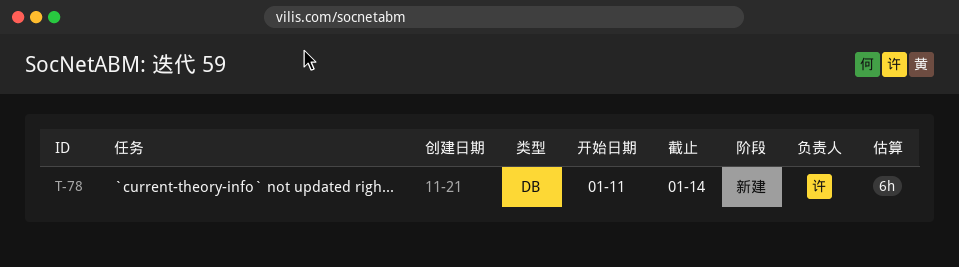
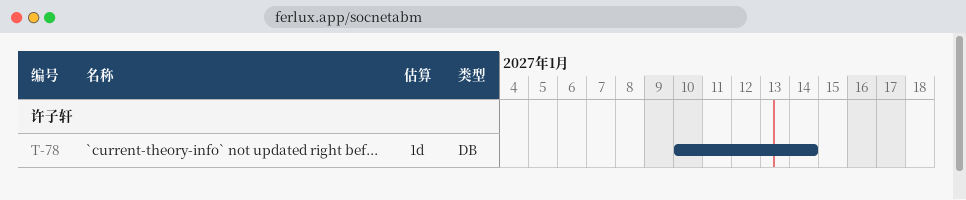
T-78, estimate: 6h -> 1d
T-78, start: Jan 11 -> Jan 10

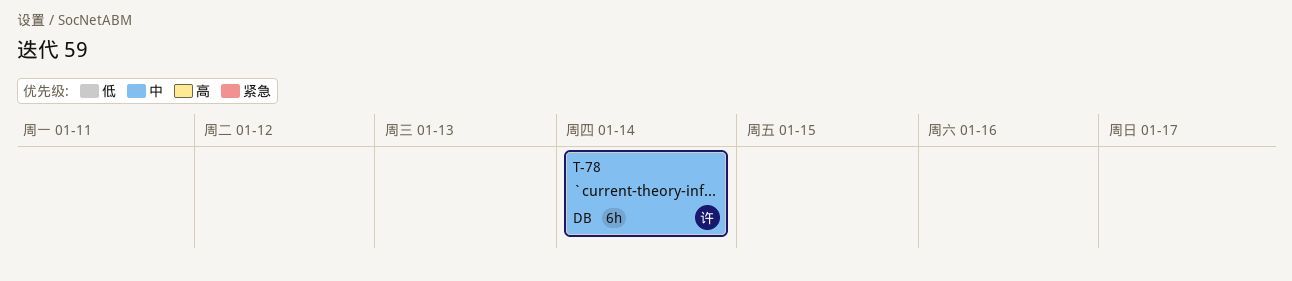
T-78, estimate: 1d -> 6h

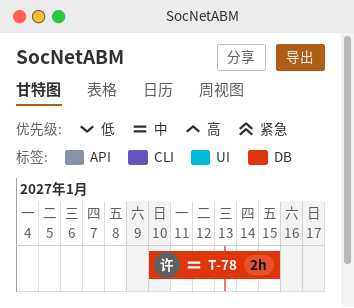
T-78, estimate: 6h -> 2h
T-78, due: Jan 14 -> Jan 15

